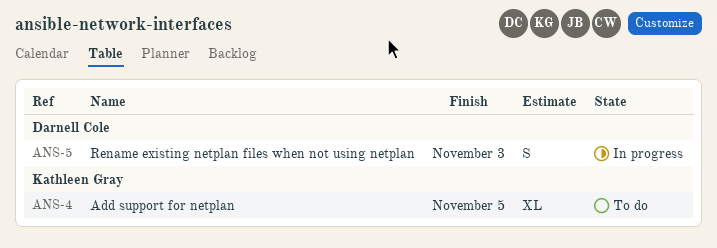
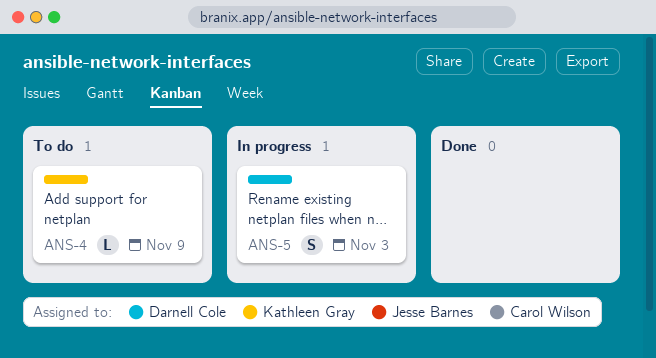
ANS-4, estimate: XL -> L
ANS-4, due: Nov 5 -> Nov 9

